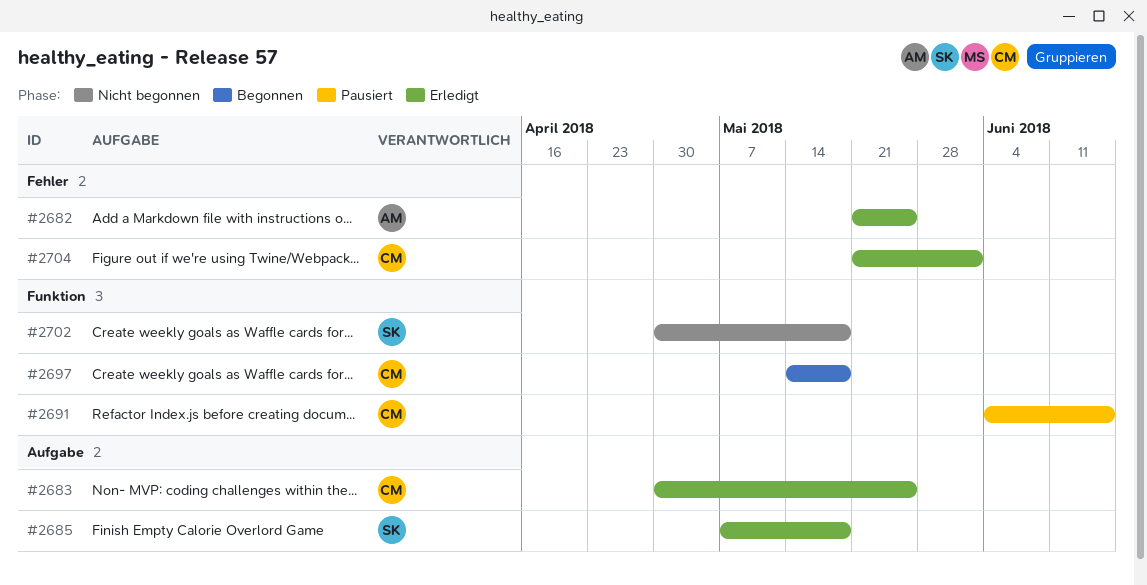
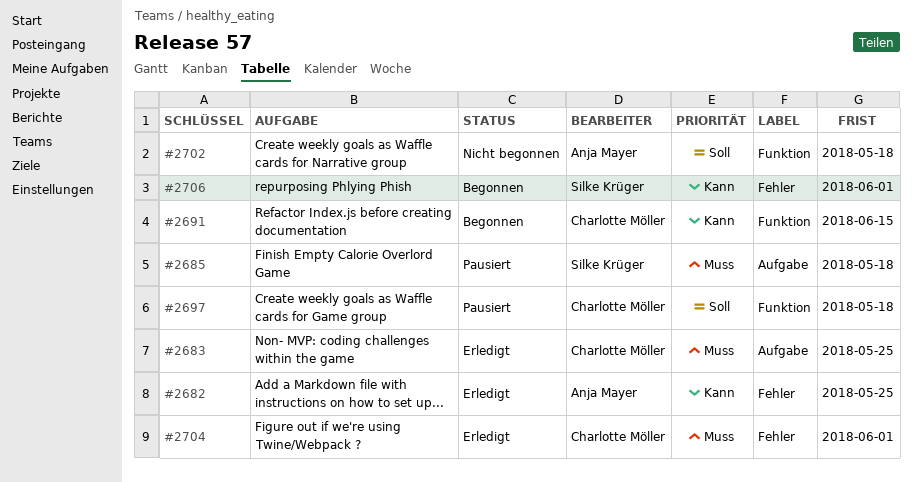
#2685, status: Erledigt -> Pausiert
#2691, status: Pausiert -> Begonnen
#2697, status: Begonnen -> Pausiert
#2702, owner: Silke Krüger -> Anja Mayer
#2706: none -> present

